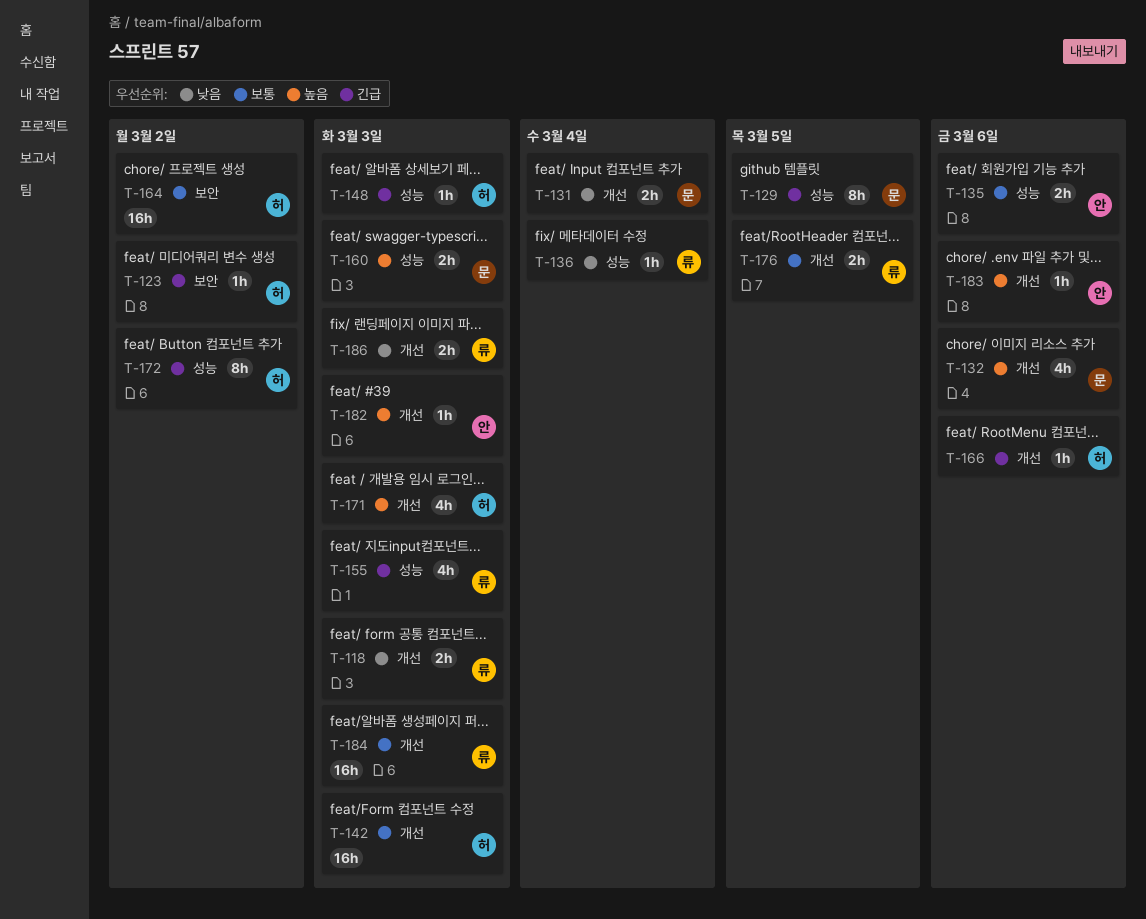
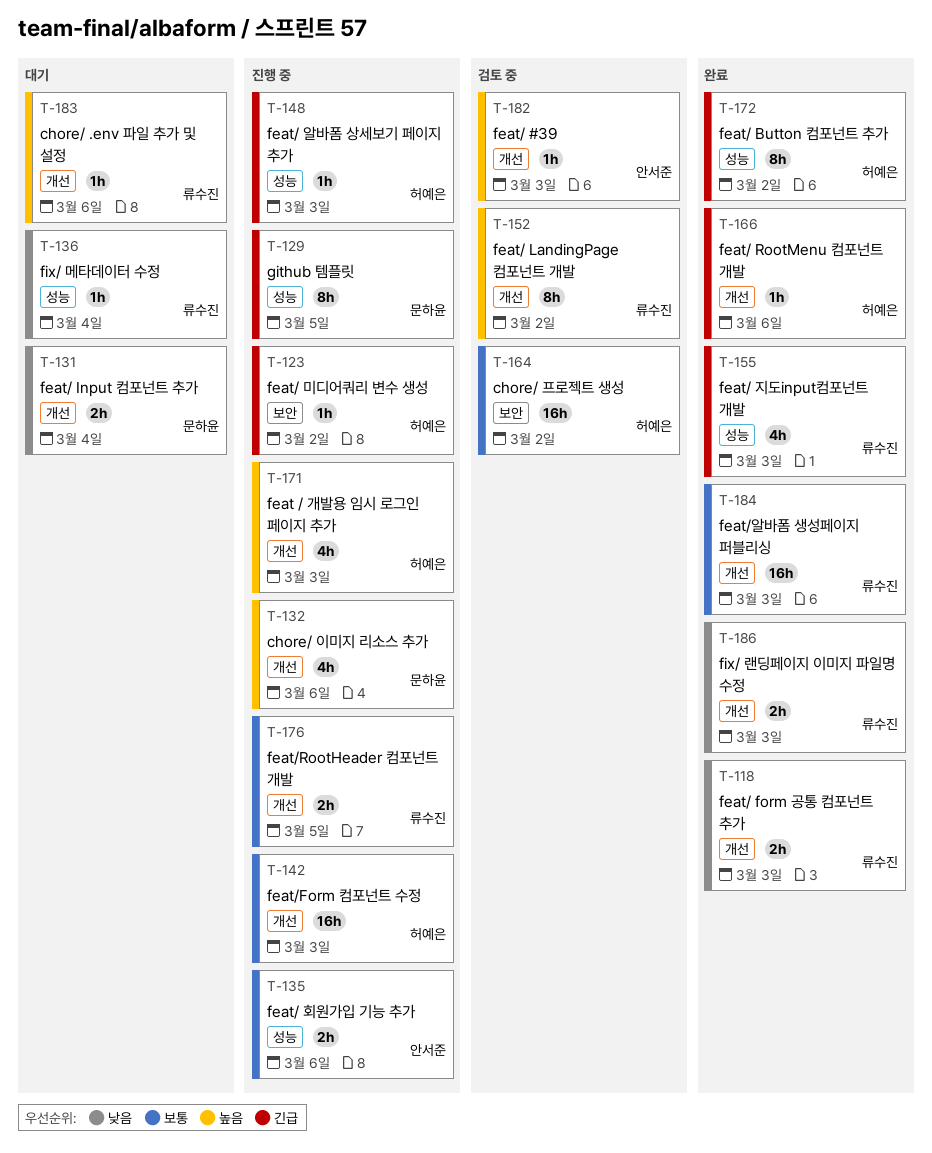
T-152: none -> present
T-160: present -> none
T-183, owner: 안서준 -> 류수진

